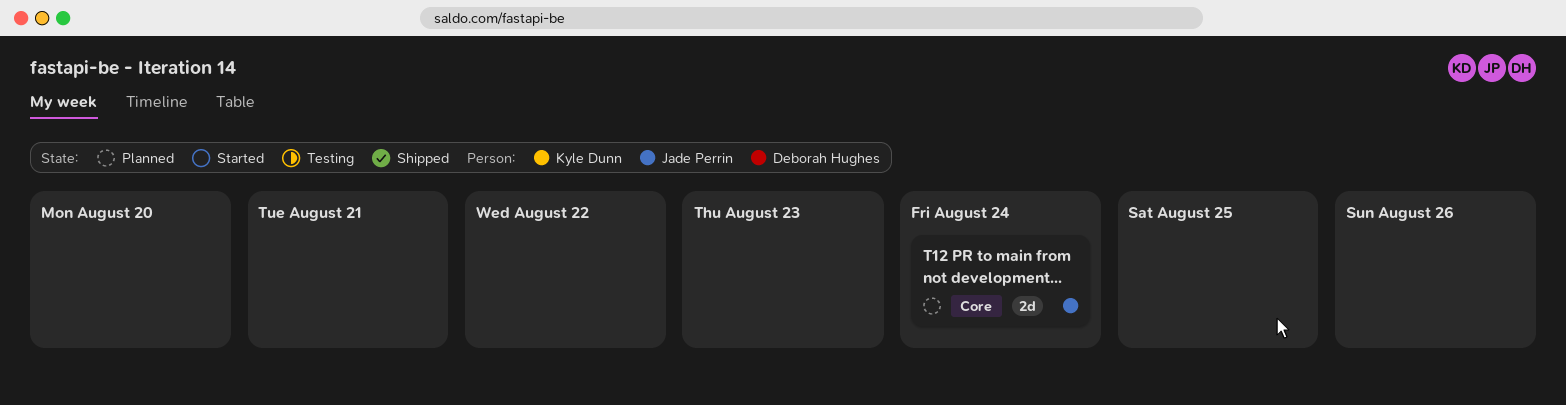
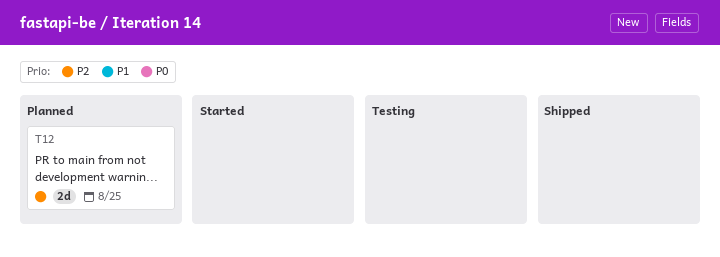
T12, due: Aug 24 -> Aug 25

